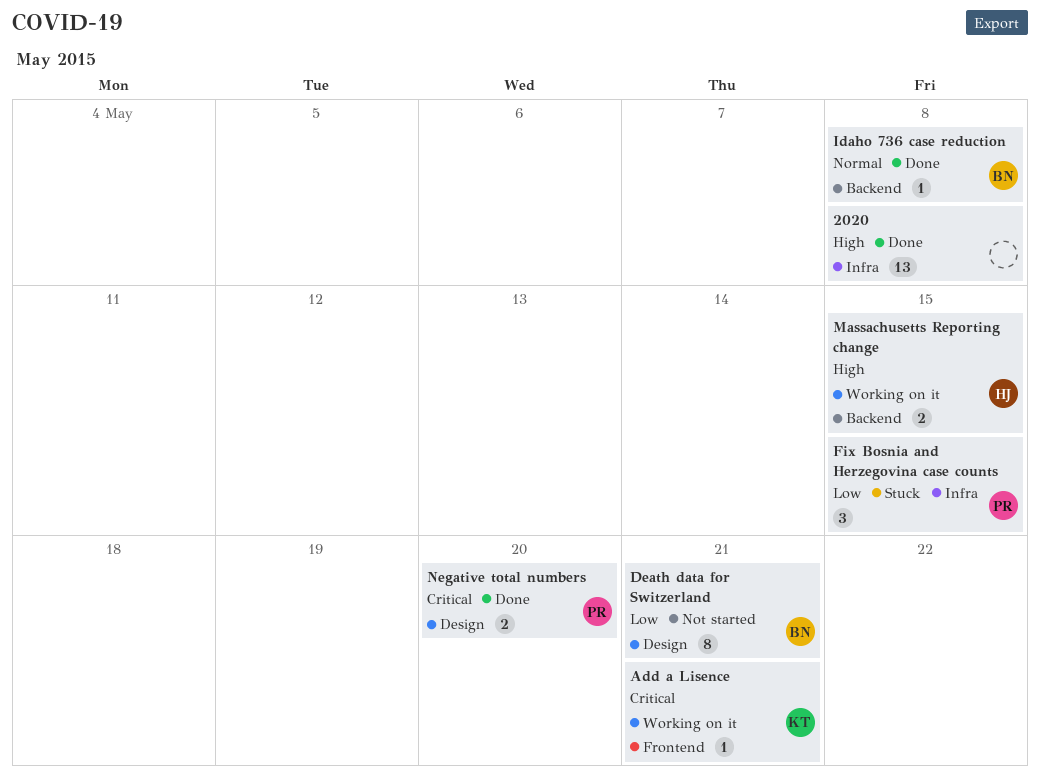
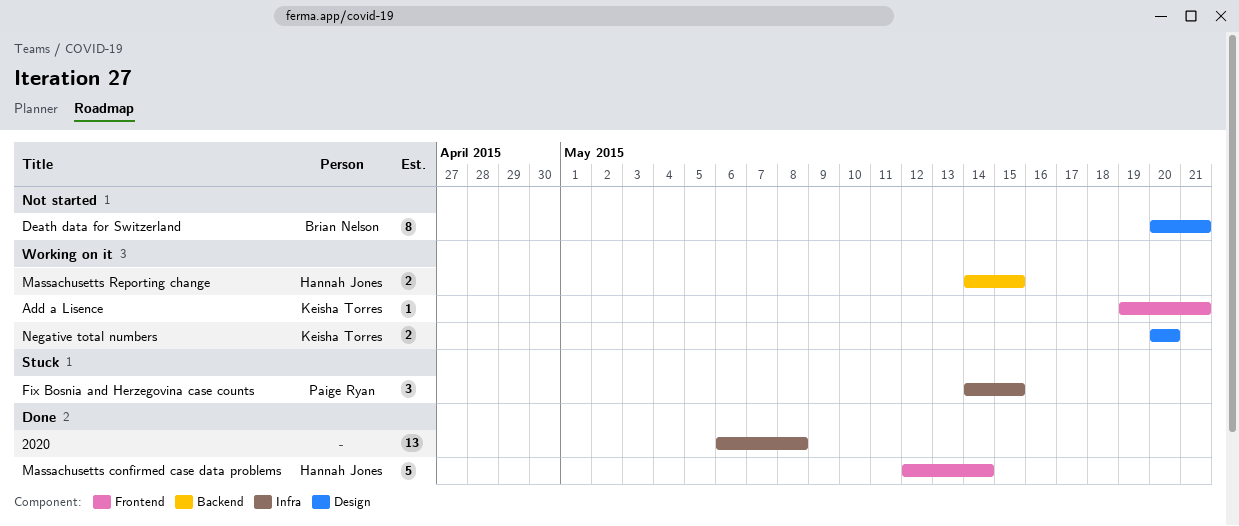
Idaho 736 case reduction: present -> none
Massachusetts confirmed case data problems: none -> present
Negative total numbers, status: Done -> Working on it
Negative total numbers, owner: Paige Ryan -> Keisha Torres

